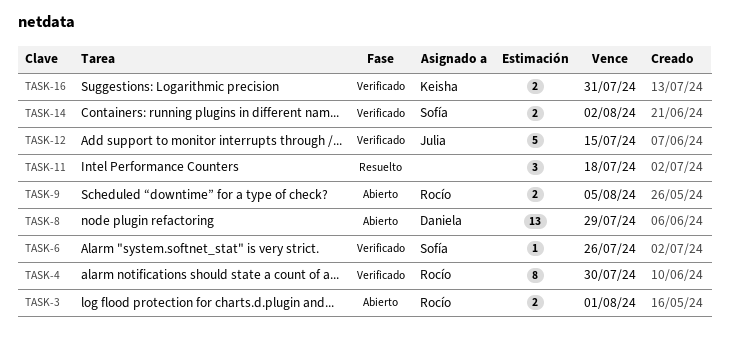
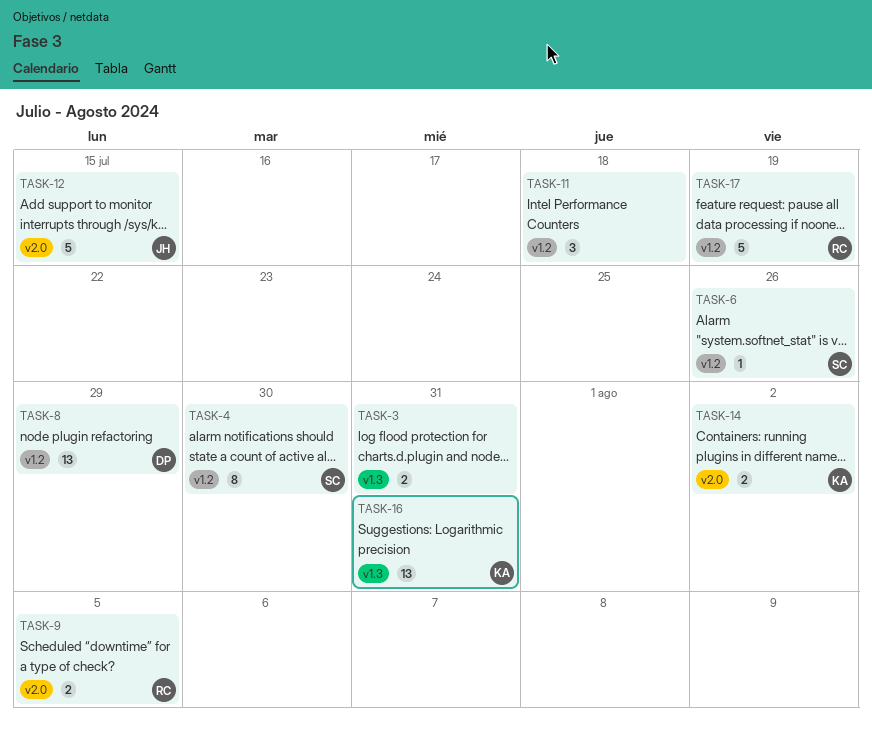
TASK-3, owner: Rocío -> none
TASK-3, due: Aug 1 -> Jul 31
TASK-4, owner: Rocío -> Sofía
TASK-14, owner: Sofía -> Keisha
TASK-16, estimate: 2 -> 13
TASK-17: none -> present

